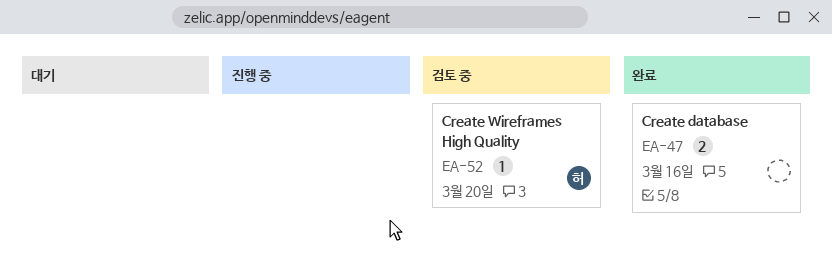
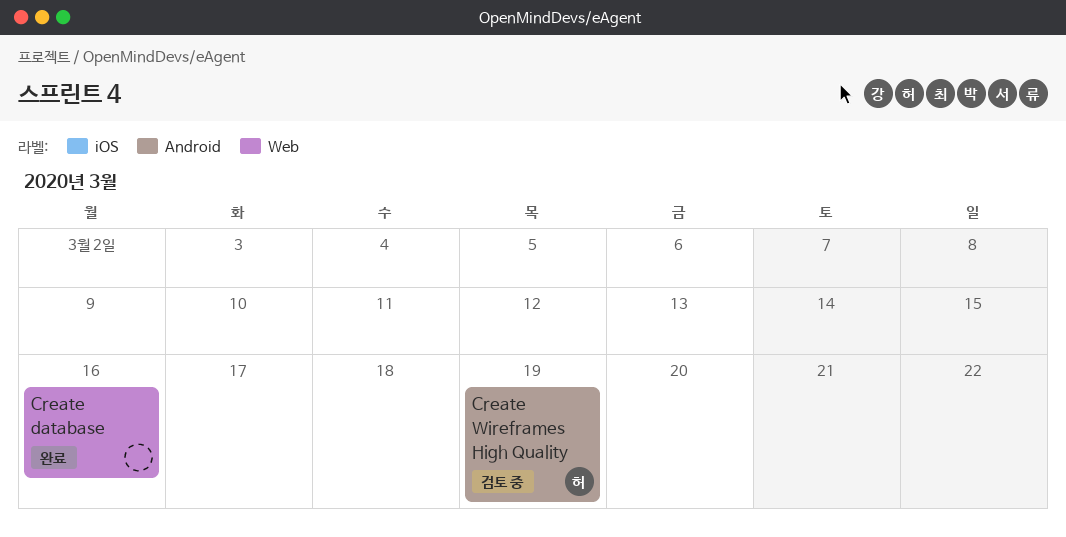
Create Wireframes High Quality, due: Mar 20 -> Mar 19

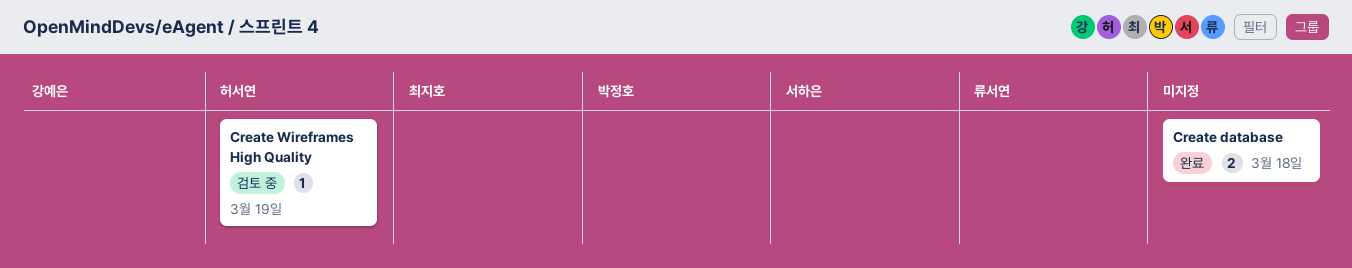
Create database, due: Mar 16 -> Mar 18

